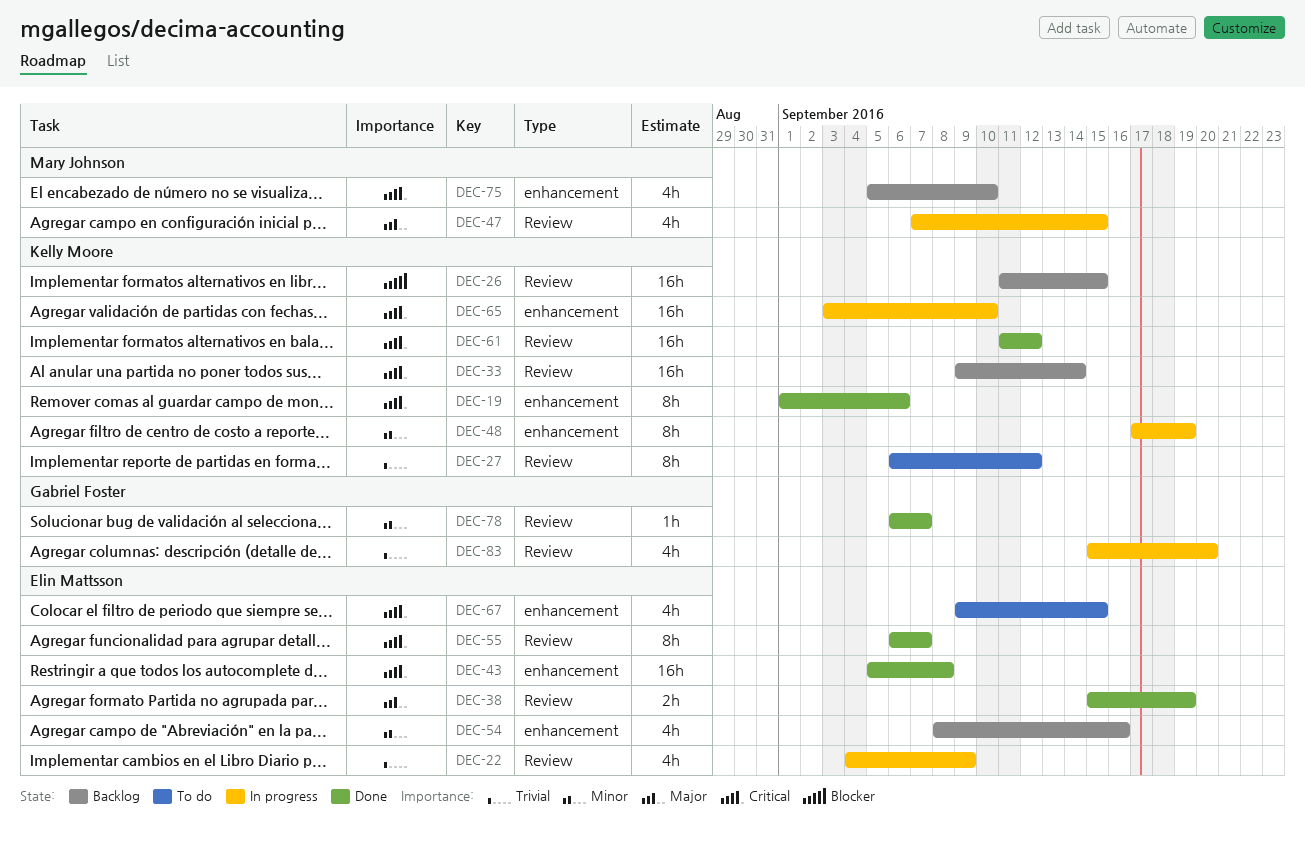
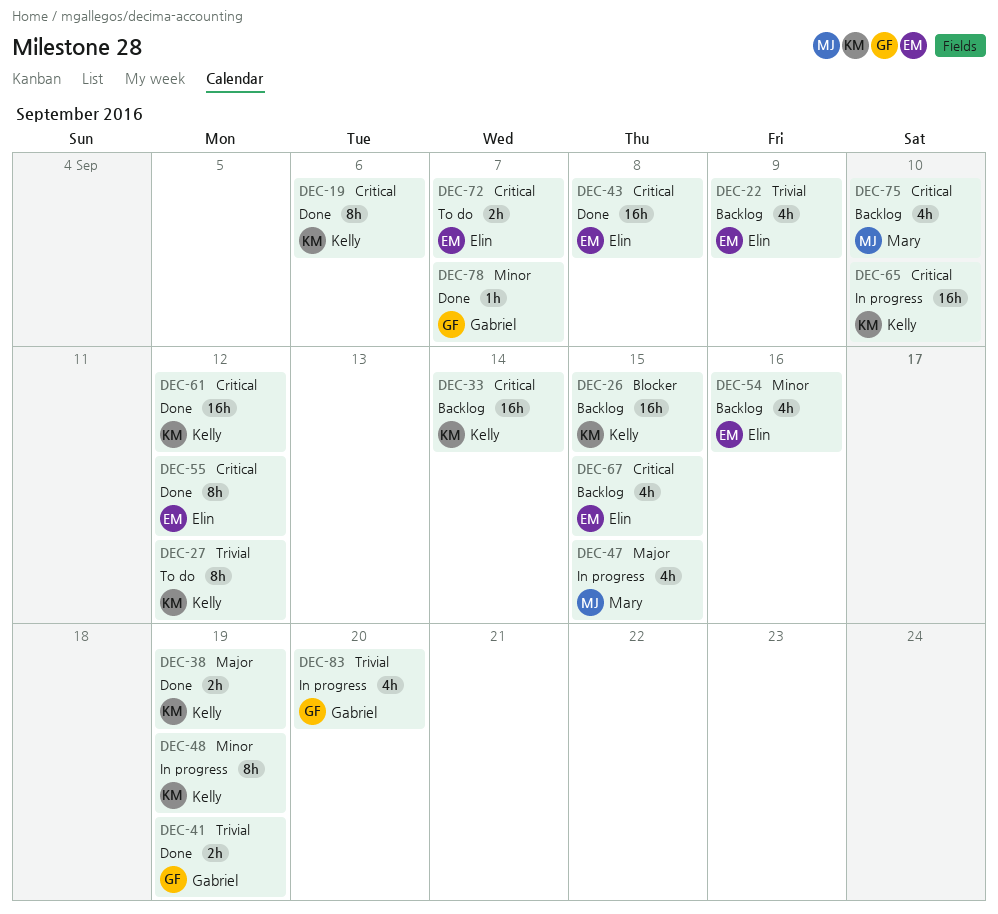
DEC-22, status: In progress -> Backlog
DEC-38, owner: Elin Mattsson -> Kelly Moore
DEC-41: none -> present
DEC-55, due: Sep 7 -> Sep 12
DEC-67, status: To do -> Backlog
DEC-72: none -> present

